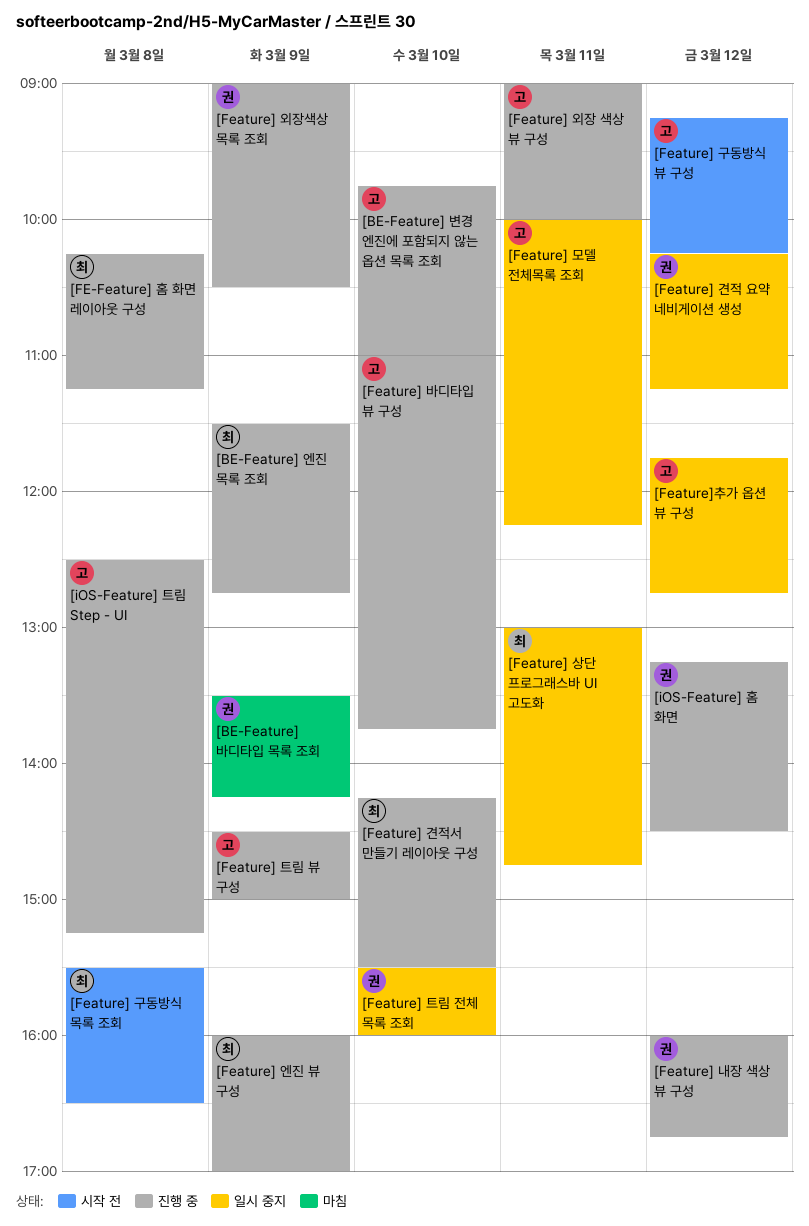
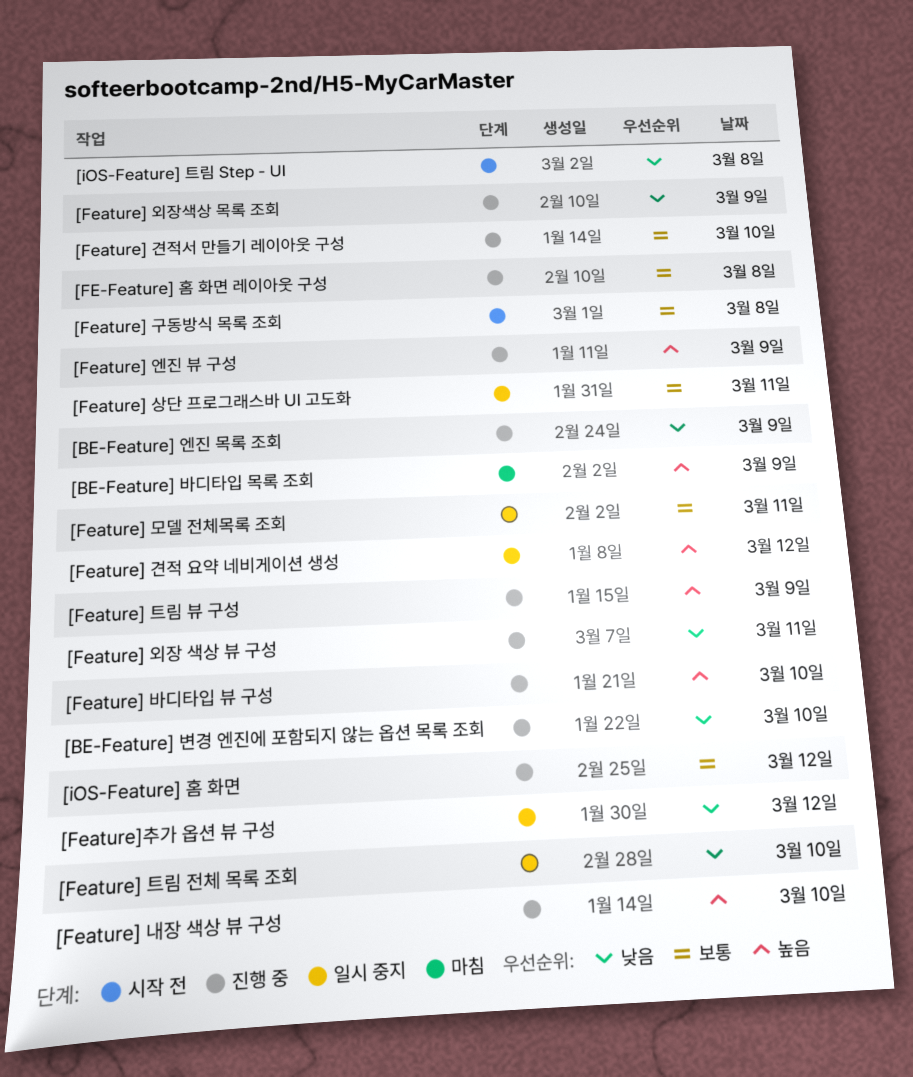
[Feature] 구동방식 뷰 구성: present -> none
[Feature] 내장 색상 뷰 구성, day: Mar 12 -> Mar 10
[iOS-Feature] 트림 Step - UI, status: 진행 중 -> 시작 전

